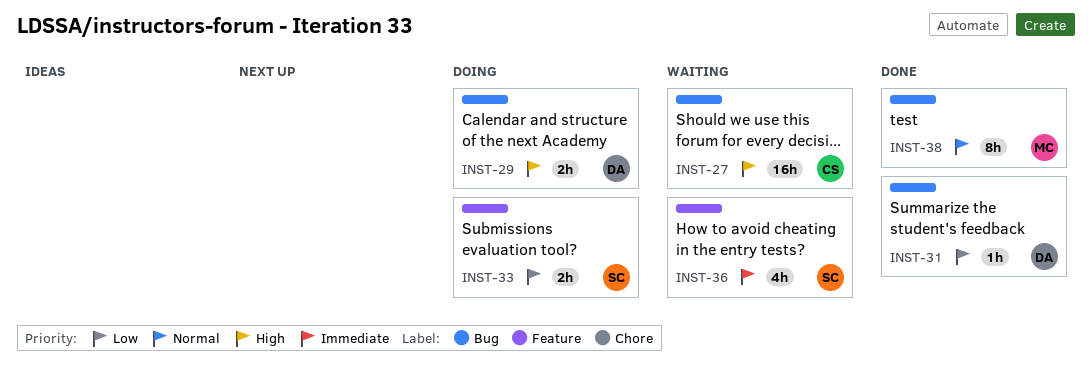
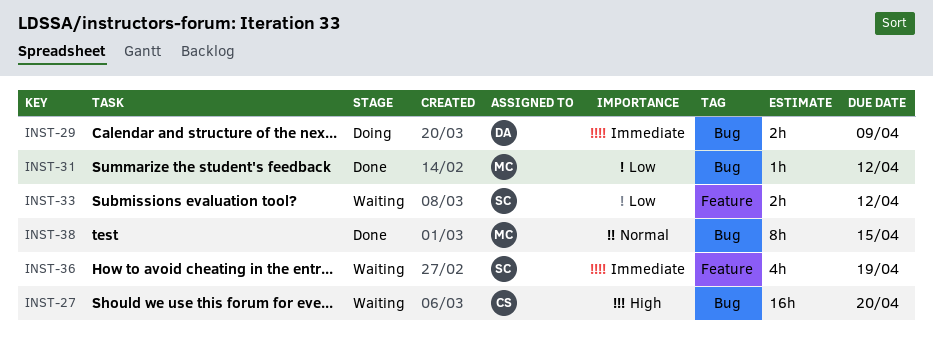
INST-29, priority: High -> Immediate
INST-31, owner: DA -> MC
INST-33, status: Doing -> Waiting

